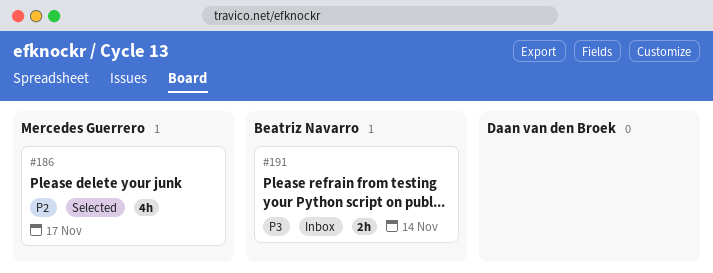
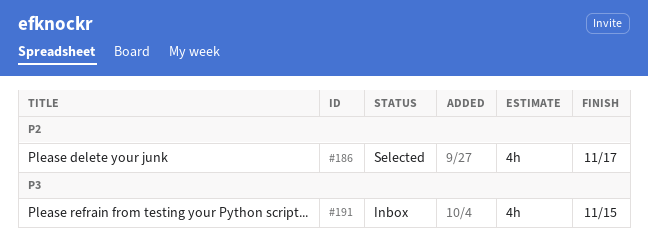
#191, estimate: 2h -> 4h
#191, due: Nov 14 -> Nov 15

